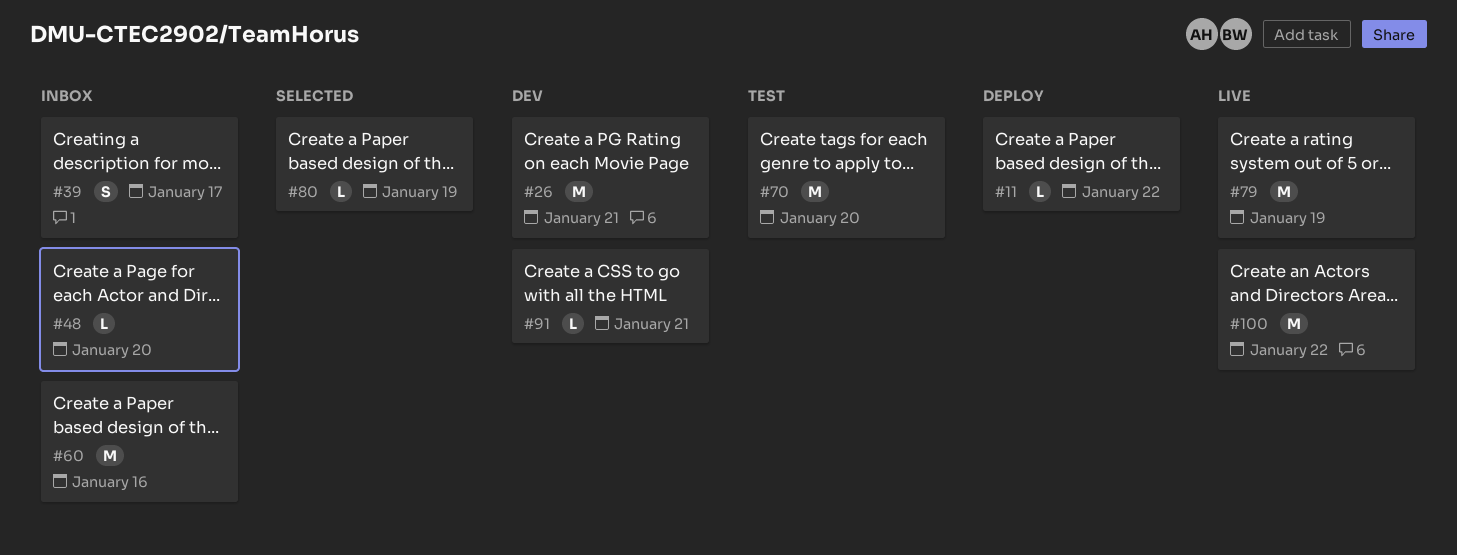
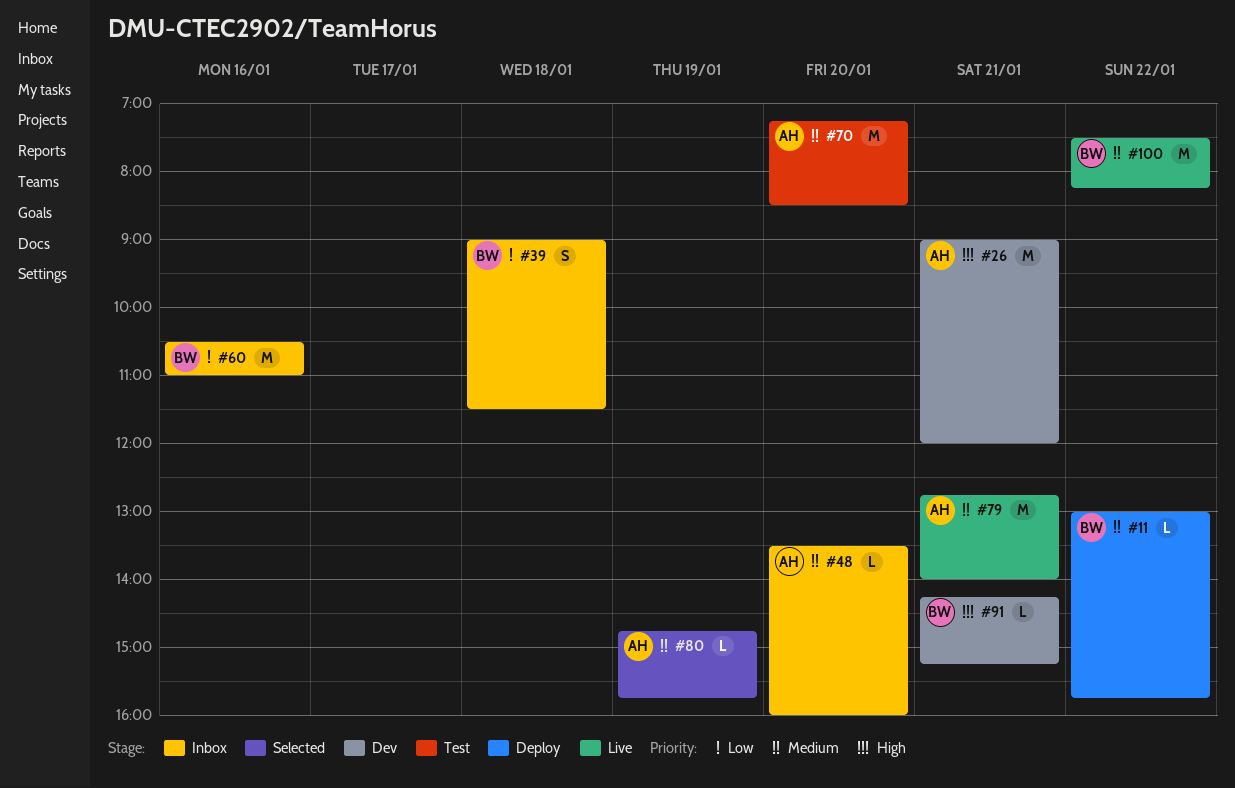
#39, day: Jan 17 -> Jan 18
#79, day: Jan 19 -> Jan 21

